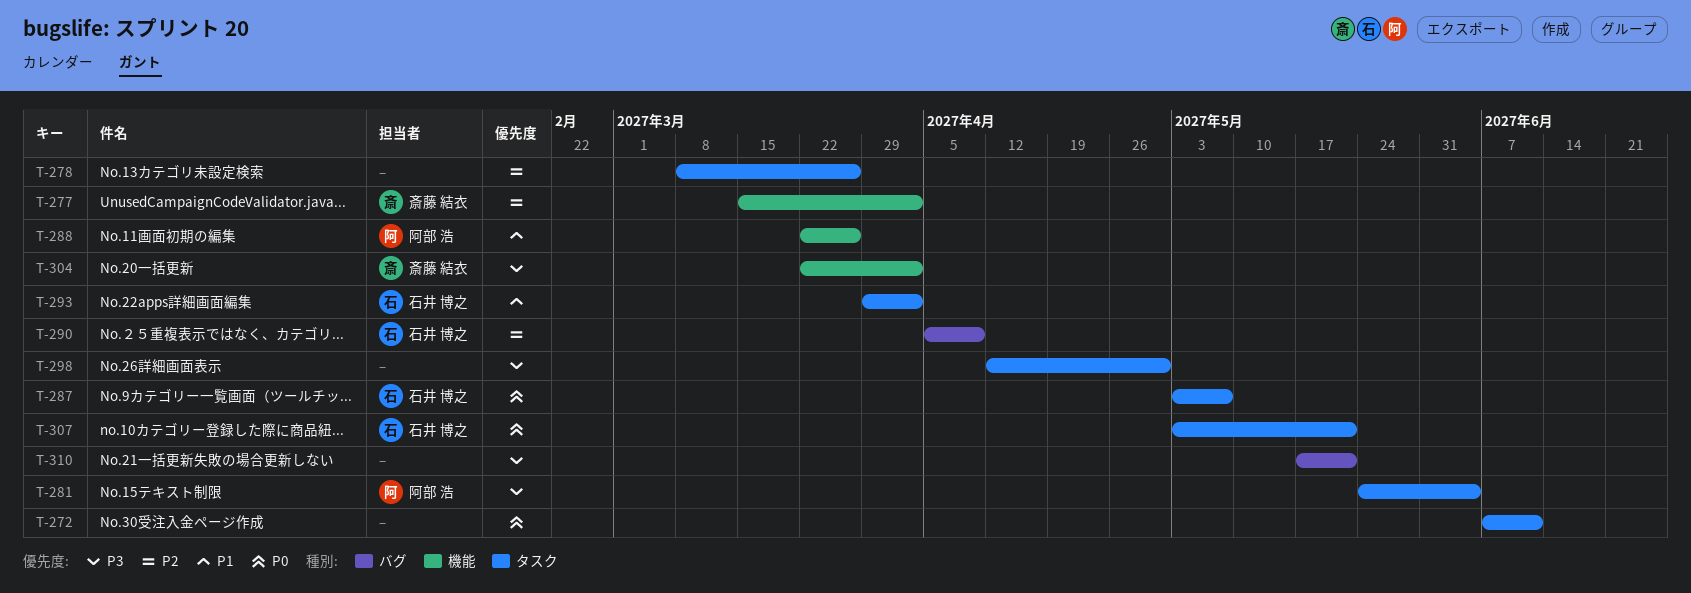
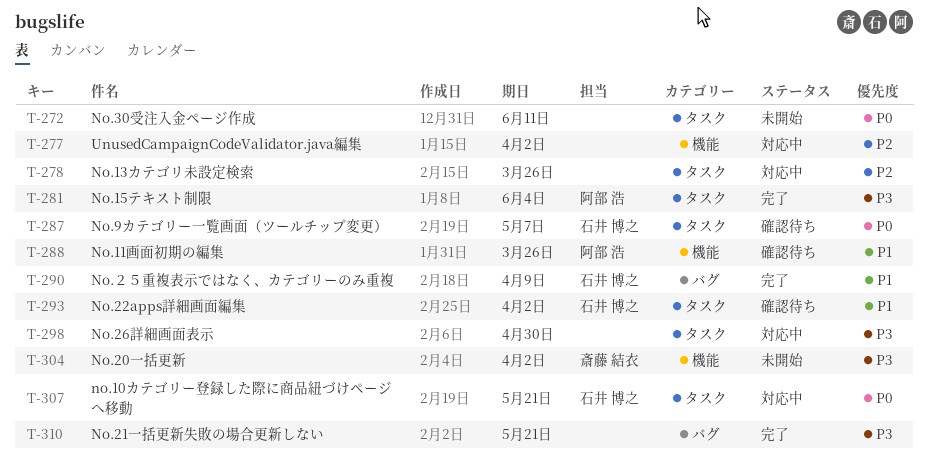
T-277, owner: 斎藤 結衣 -> none
T-290, priority: P2 -> P1

